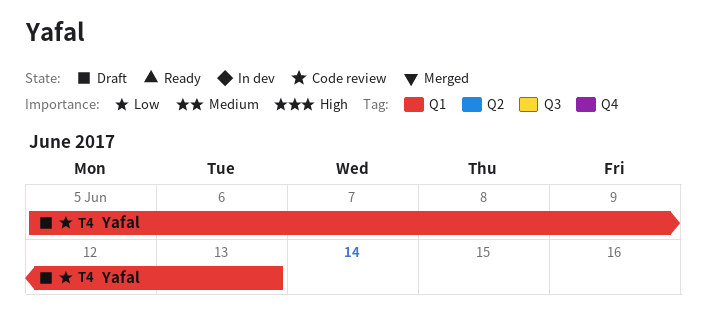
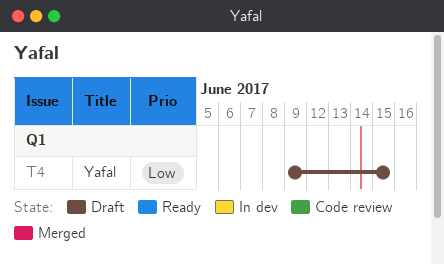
T4, start: Jun 5 -> Jun 9
T4, due: Jun 13 -> Jun 15

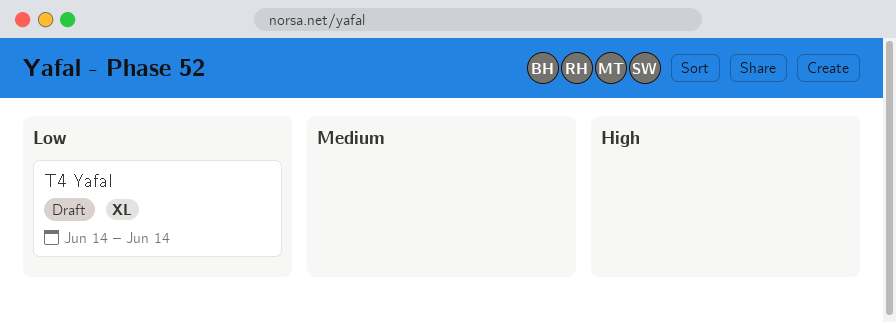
T4, start: Jun 9 -> Jun 14
T4, due: Jun 15 -> Jun 14

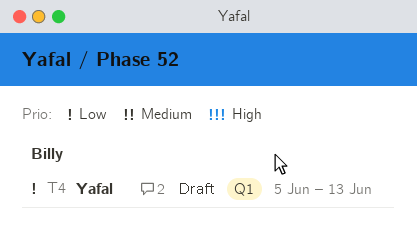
T4, start: Jun 14 -> Jun 5
T4, due: Jun 14 -> Jun 13

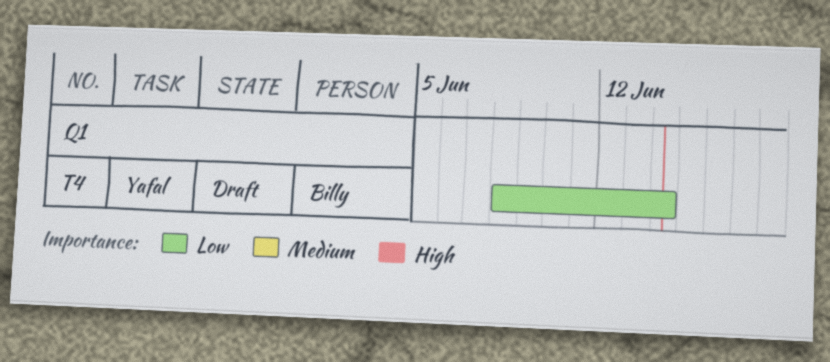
T4, start: Jun 5 -> Jun 8
T4, due: Jun 13 -> Jun 14

